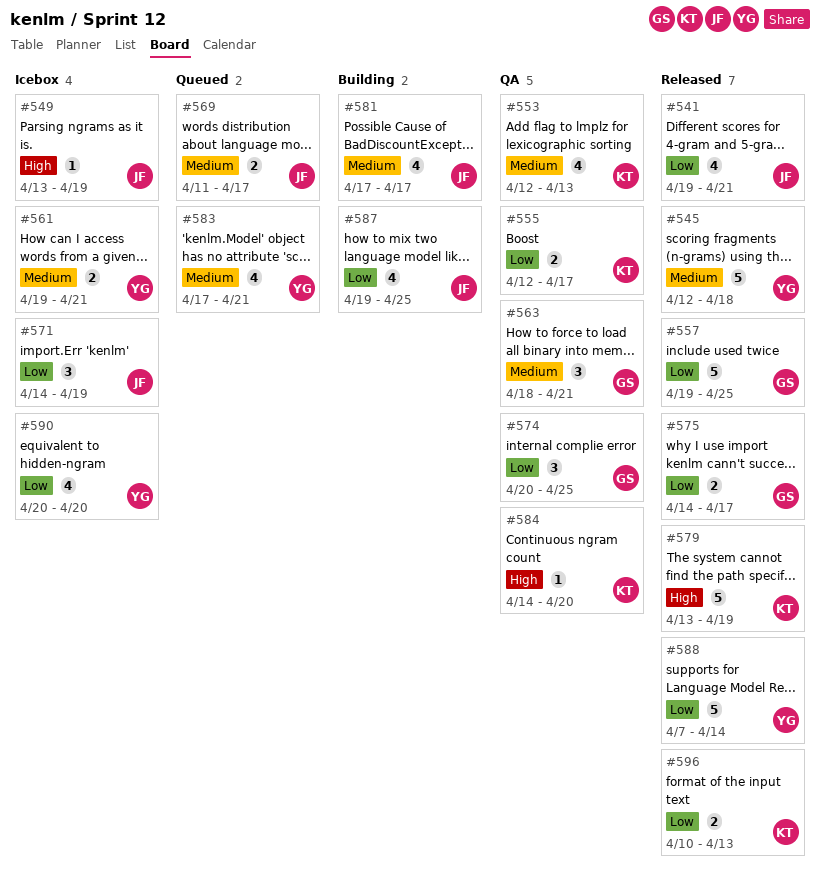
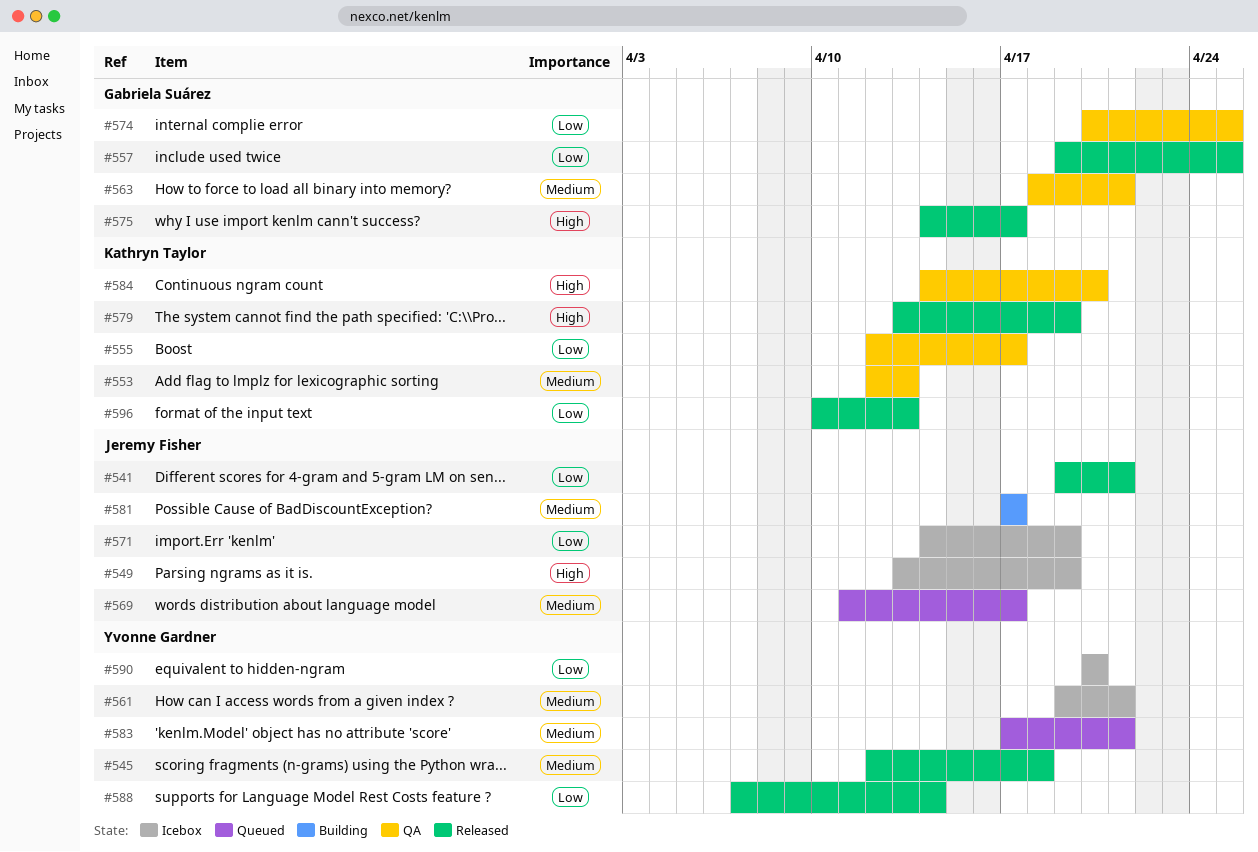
#575, priority: Low -> High
#587: present -> none

